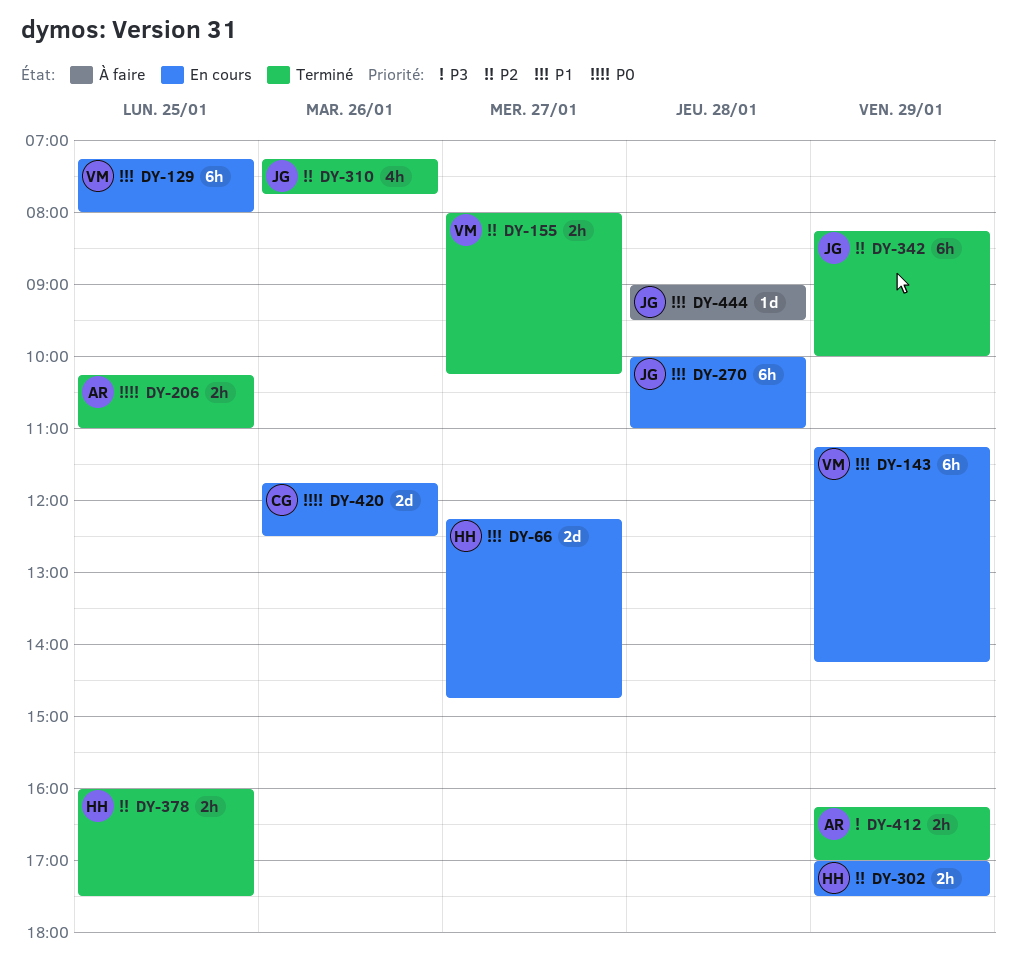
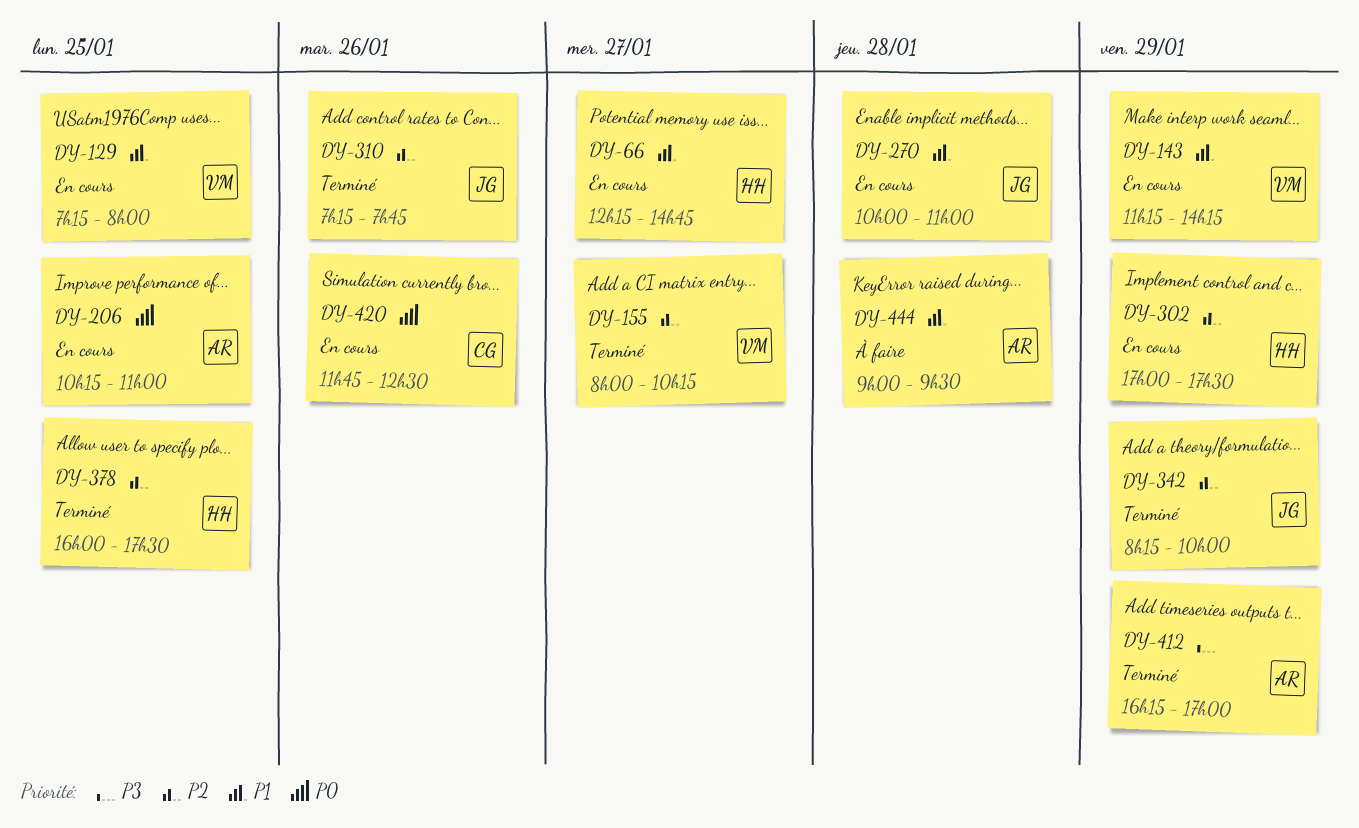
DY-206, status: Terminé -> En cours
DY-444, owner: JG -> AR

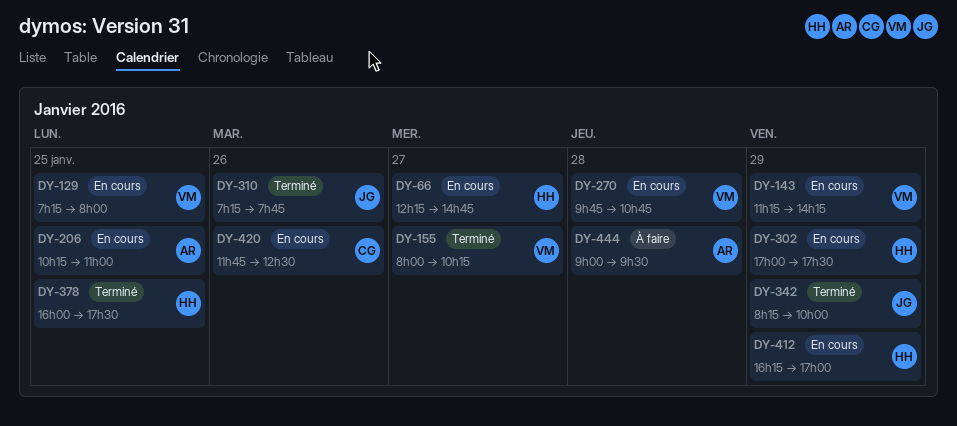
DY-270, owner: JG -> VM
DY-270, begins: 10:00 -> 09:45
DY-270, ends: 11:00 -> 10:45
DY-412, status: Terminé -> En cours
DY-412, owner: AR -> HH

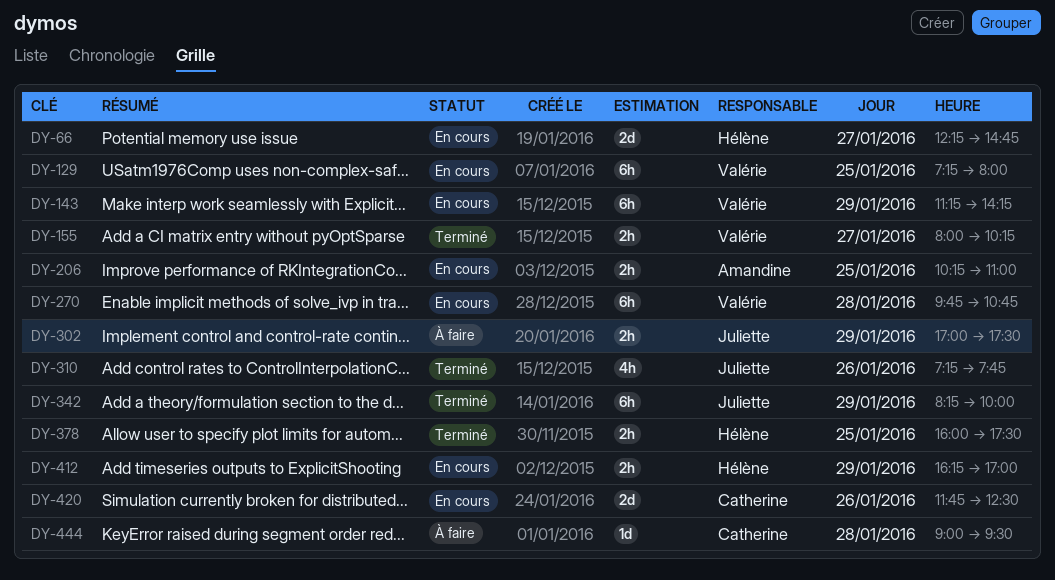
DY-302, status: En cours -> À faire
DY-302, owner: Hélène -> Juliette
DY-444, owner: Amandine -> Catherine

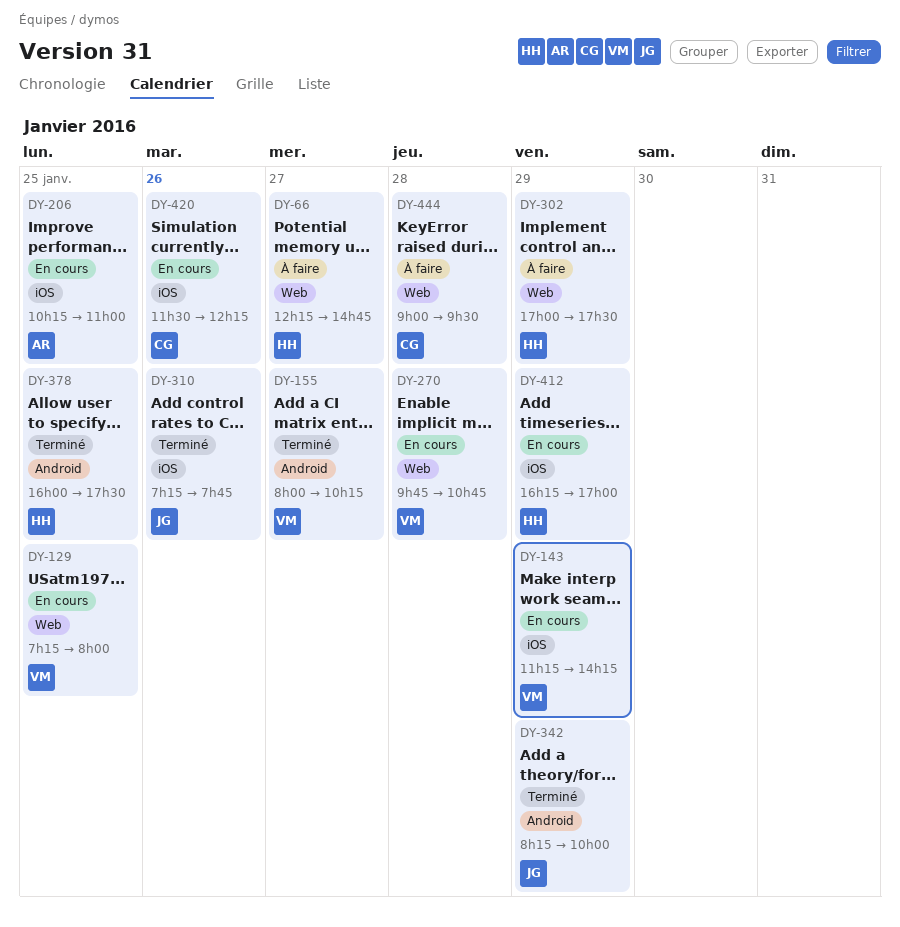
DY-66, status: En cours -> À faire
DY-302, owner: Juliette -> Hélène
DY-420, begins: 11:45 -> 11:30
DY-420, ends: 12:30 -> 12:15

